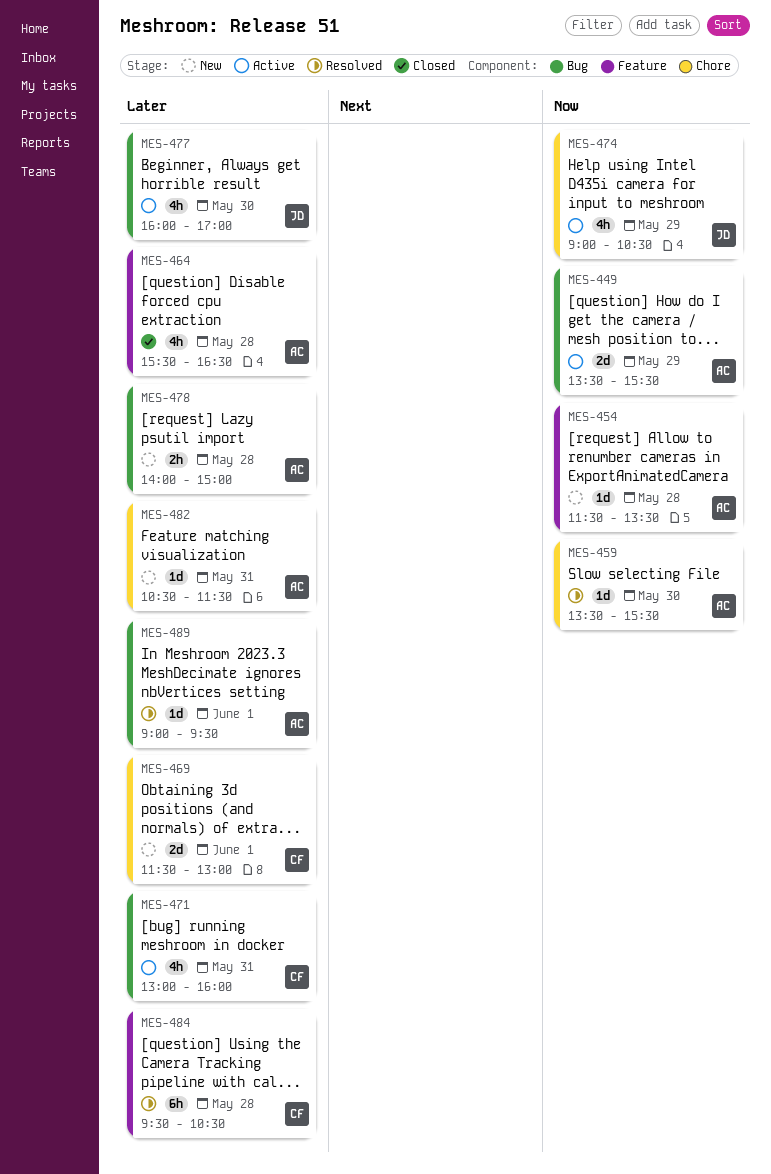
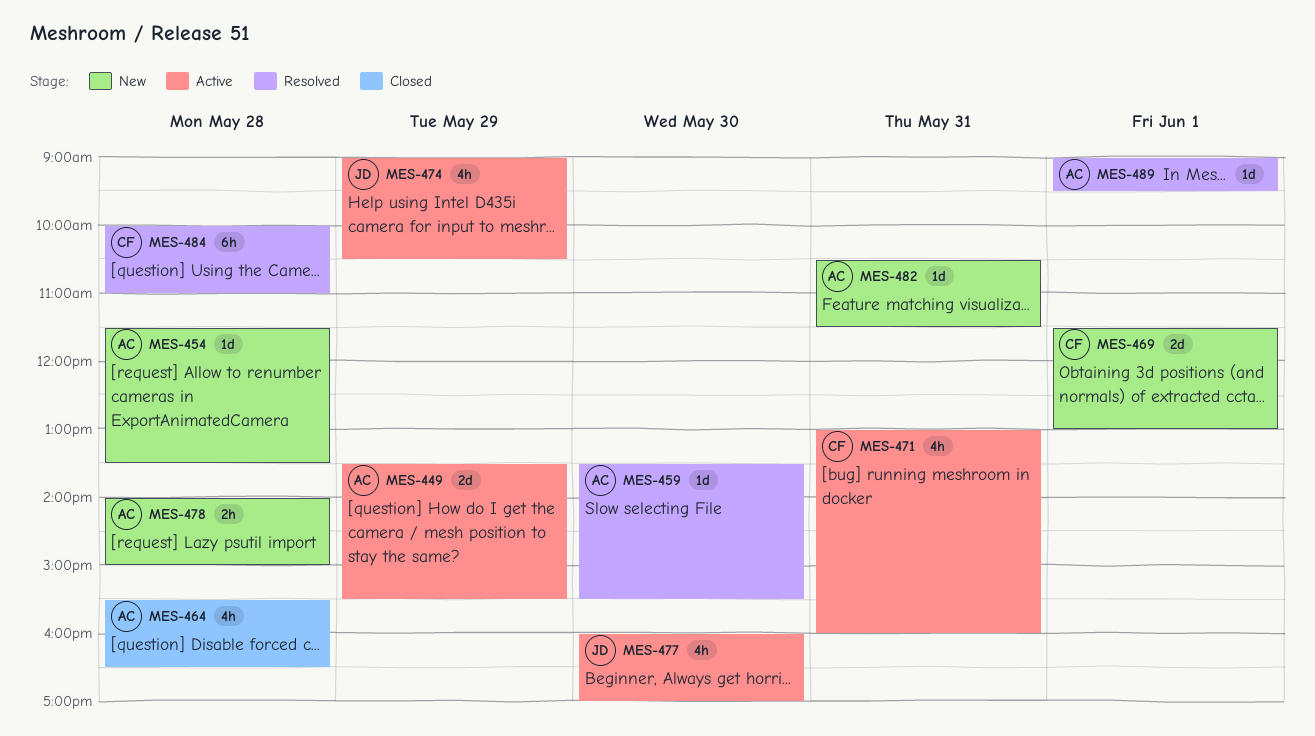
MES-484, begins: 09:30 -> 10:00
MES-484, ends: 10:30 -> 11:00

